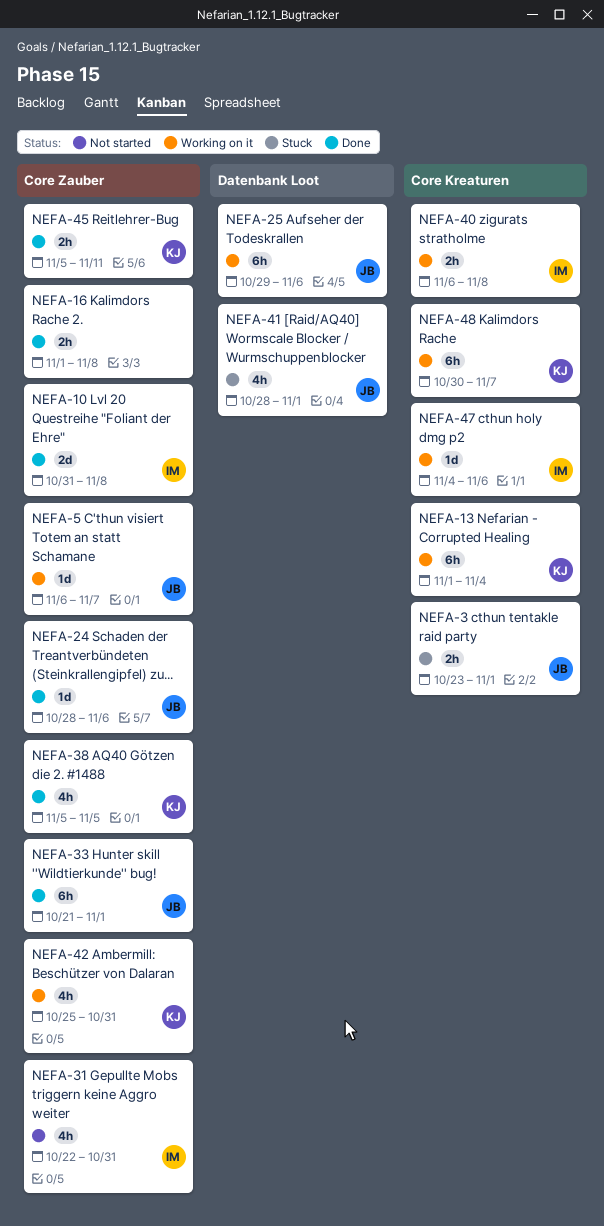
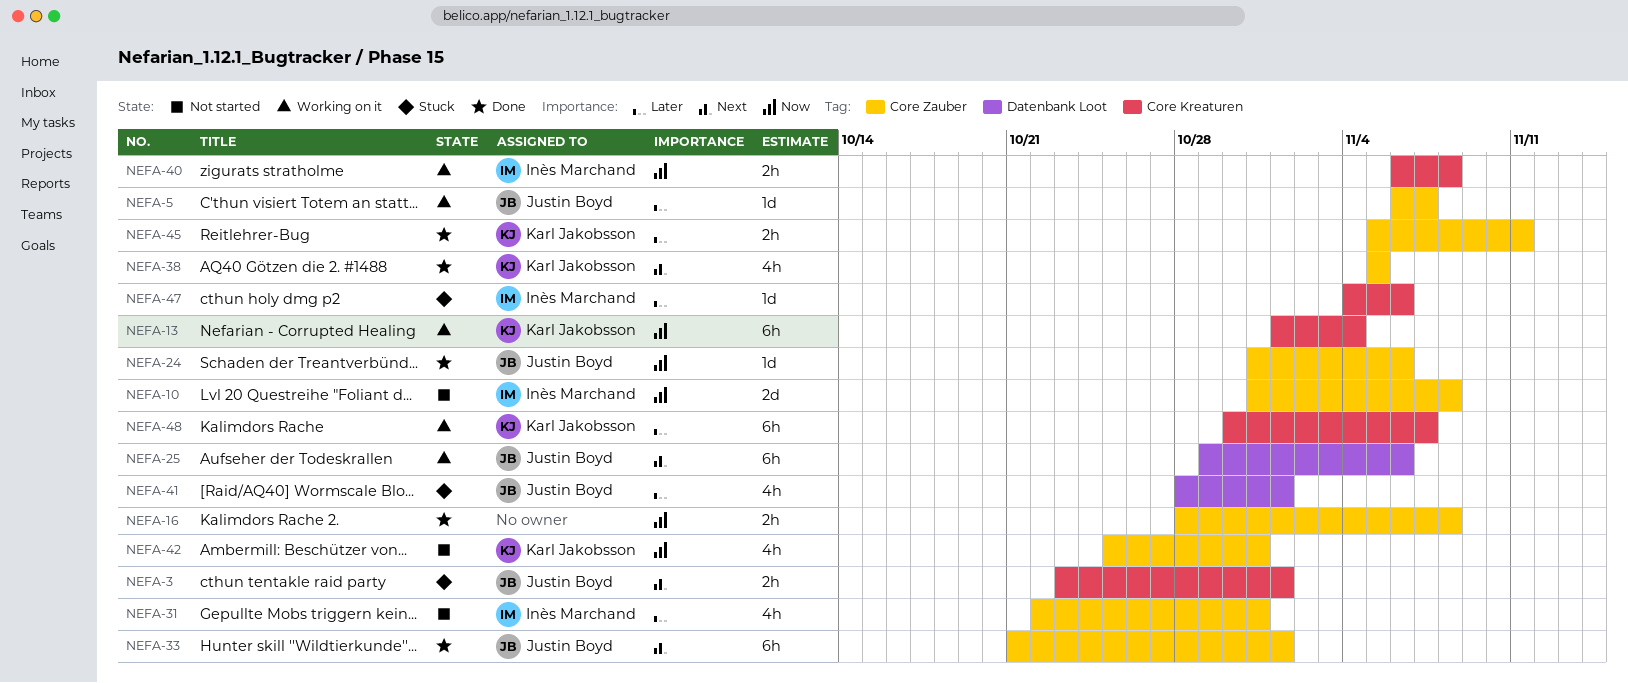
NEFA-10, status: Done -> Not started
NEFA-16, start: Nov 1 -> Oct 28
NEFA-24, start: Oct 28 -> Oct 31
NEFA-42, status: Working on it -> Not started
NEFA-47, status: Working on it -> Stuck

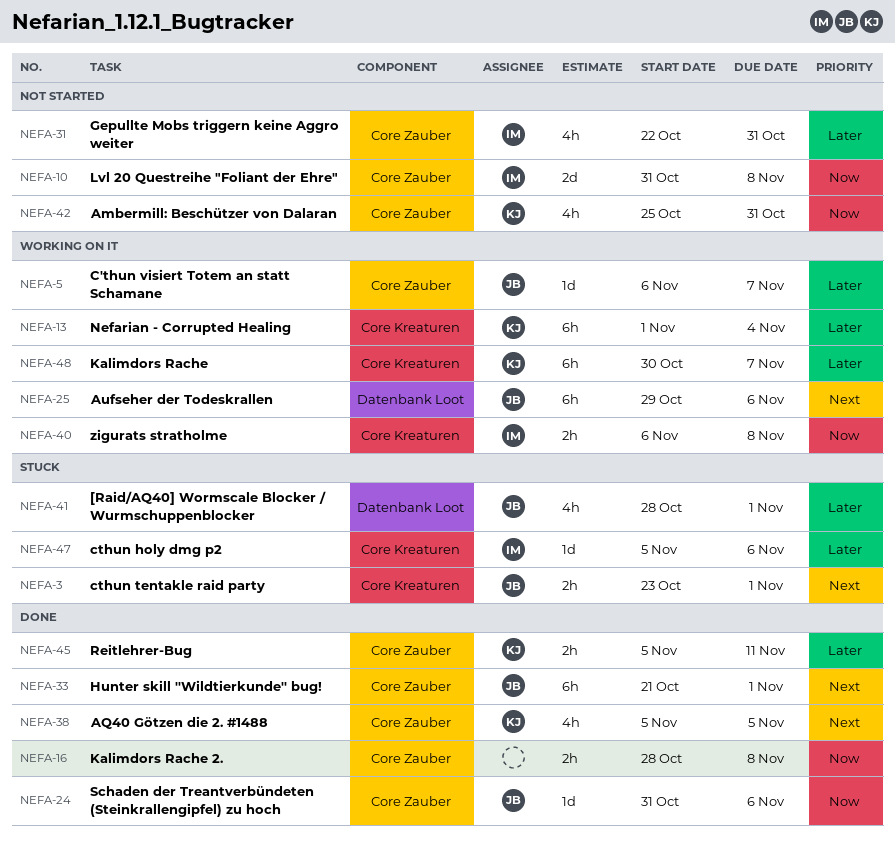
NEFA-13, priority: Now -> Later
NEFA-47, start: Nov 4 -> Nov 5

